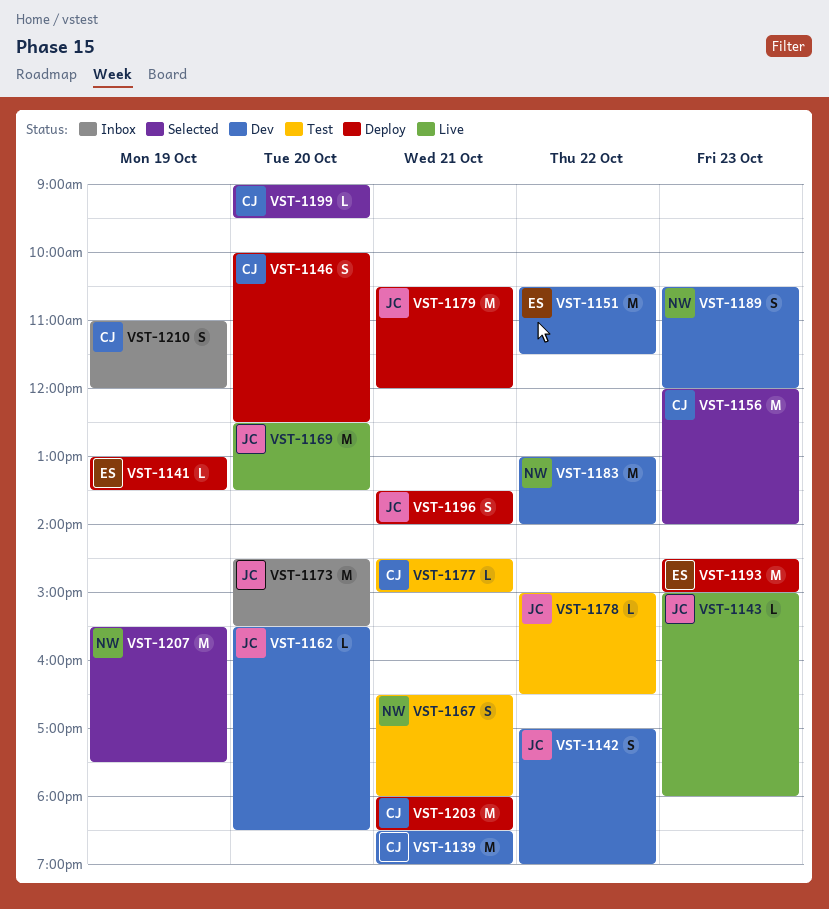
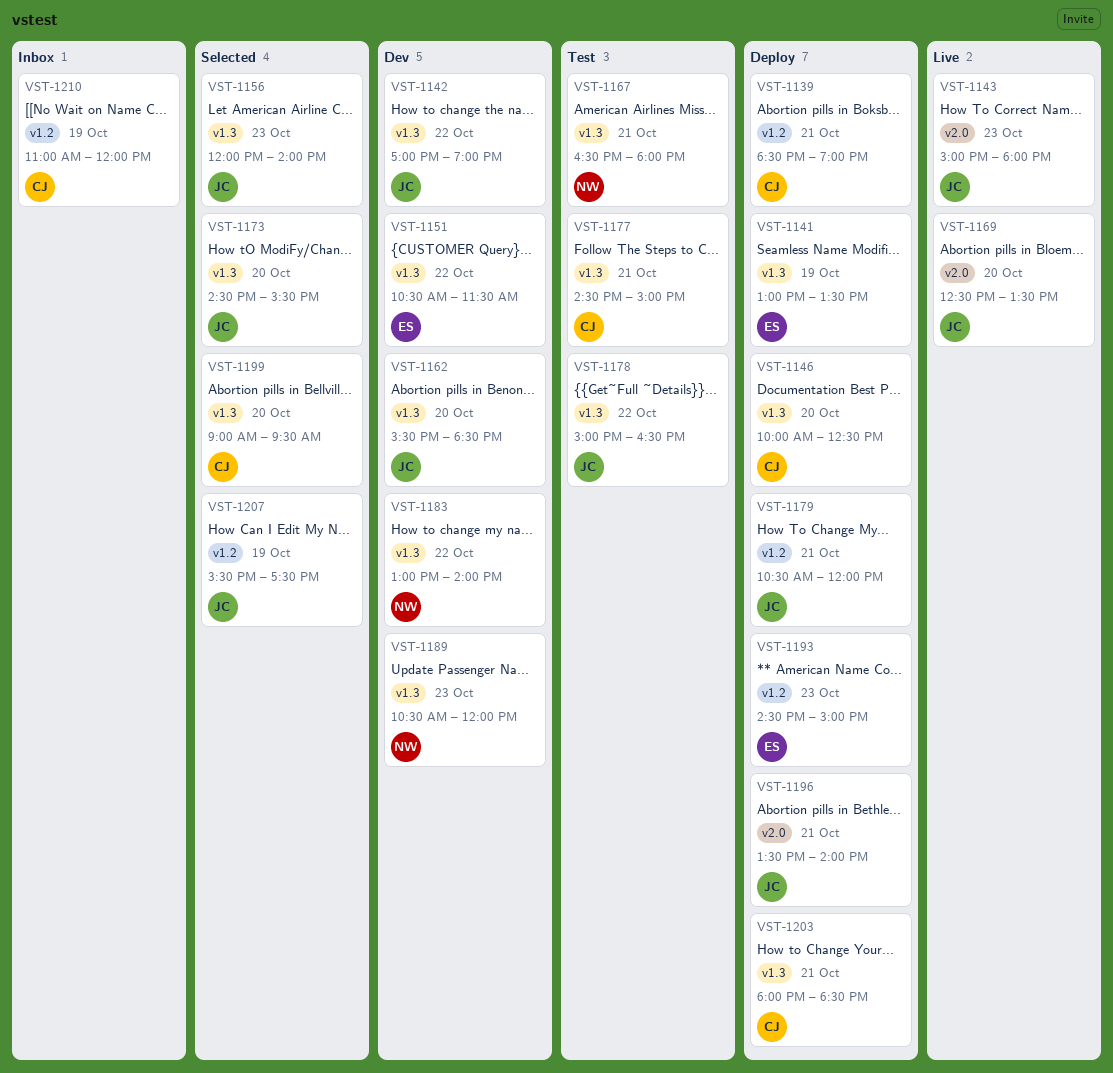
VST-1139, status: Dev -> Deploy
VST-1156, owner: CJ -> JC
VST-1173, status: Inbox -> Selected
VST-1207, owner: NW -> JC

